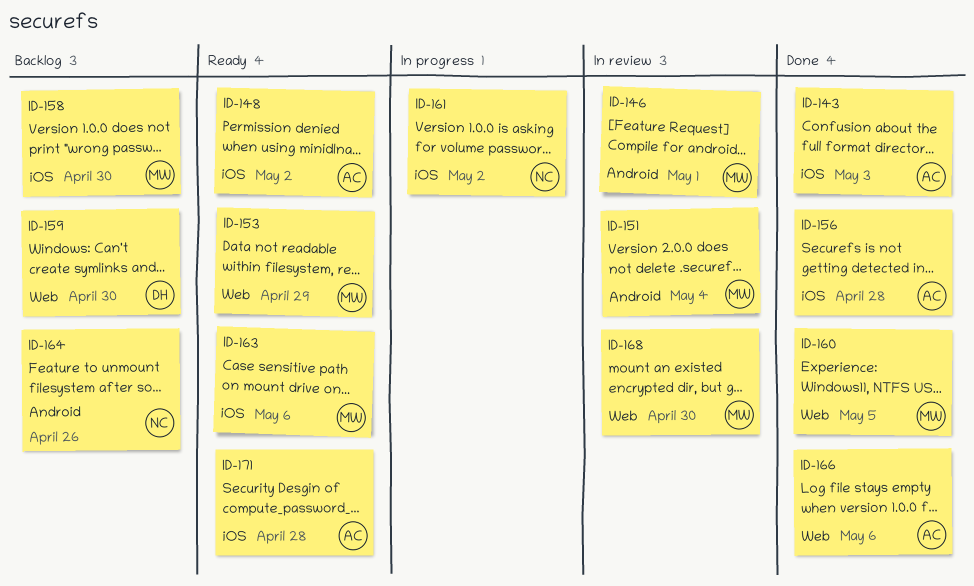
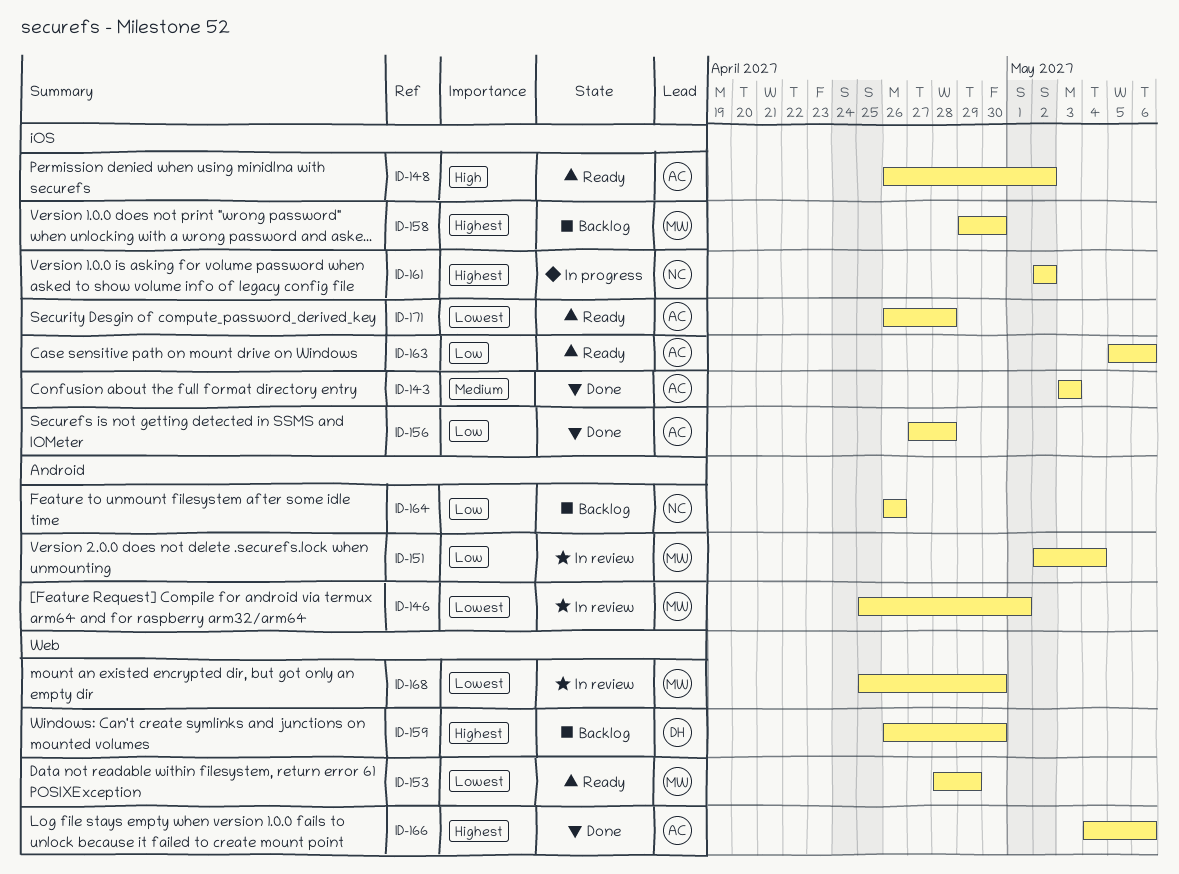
ID-160: present -> none
ID-163, owner: MW -> AC

